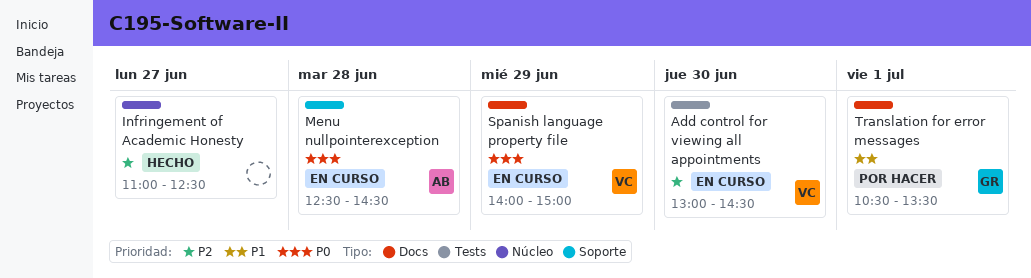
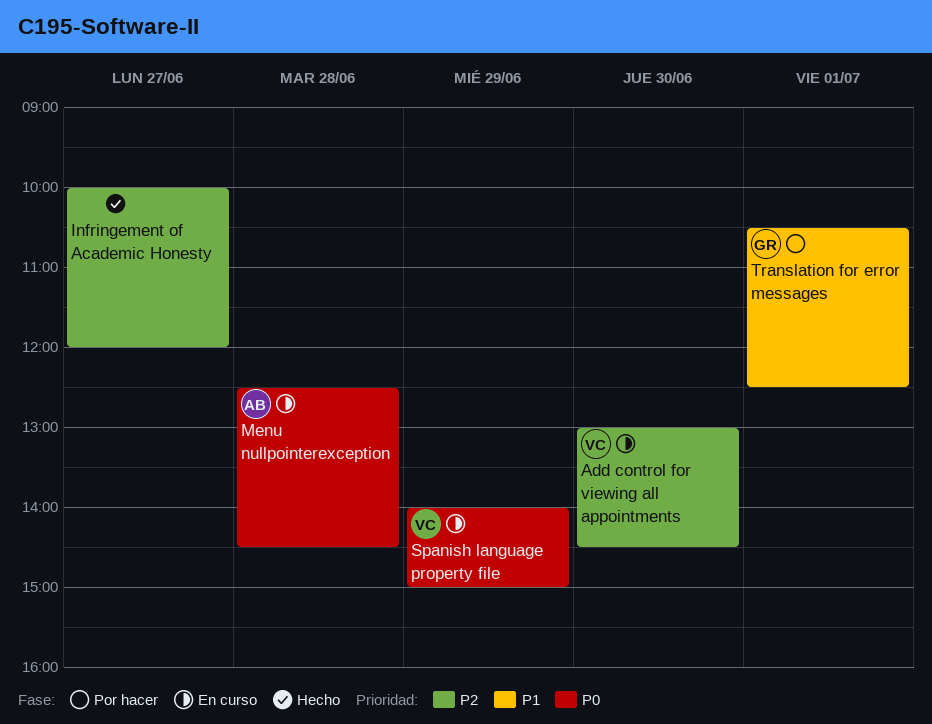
Infringement of Academic Honesty, begins: 11:00 -> 10:00
Infringement of Academic Honesty, ends: 12:30 -> 12:00
Translation for error messages, ends: 13:30 -> 12:30

